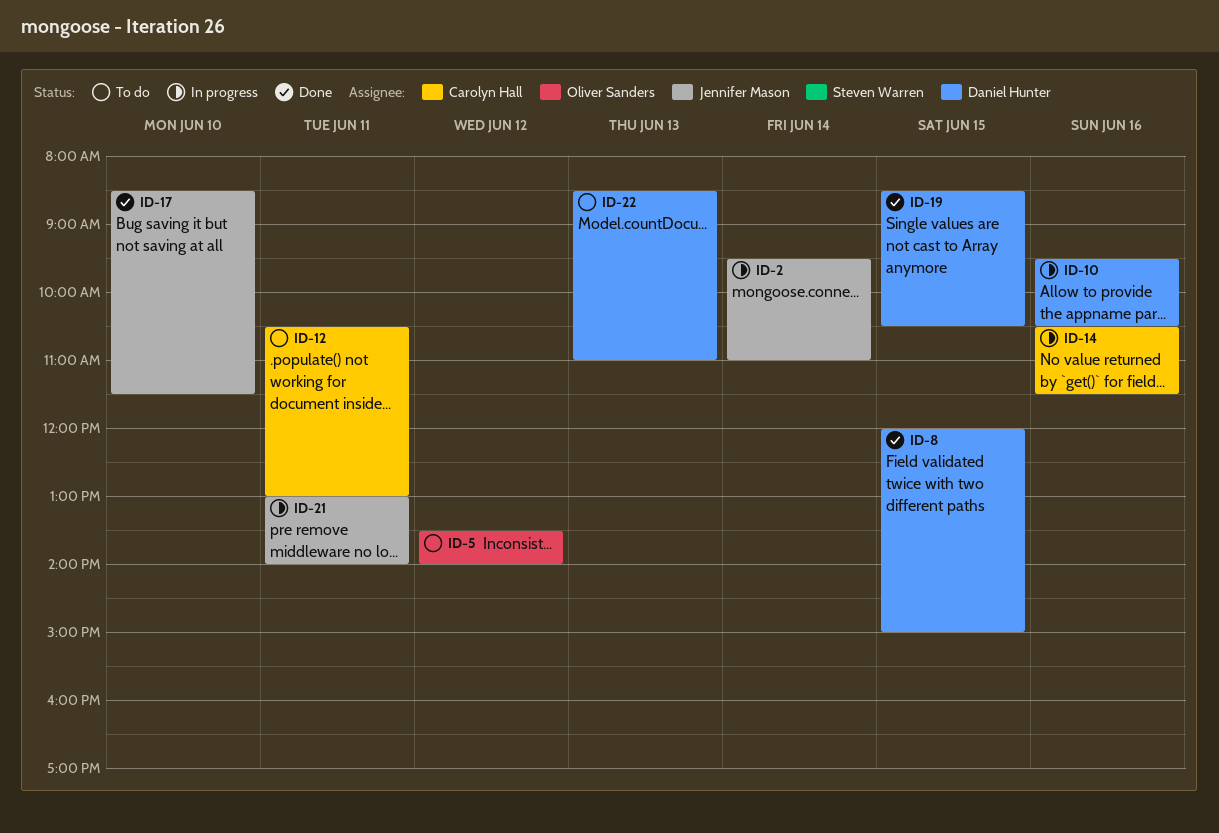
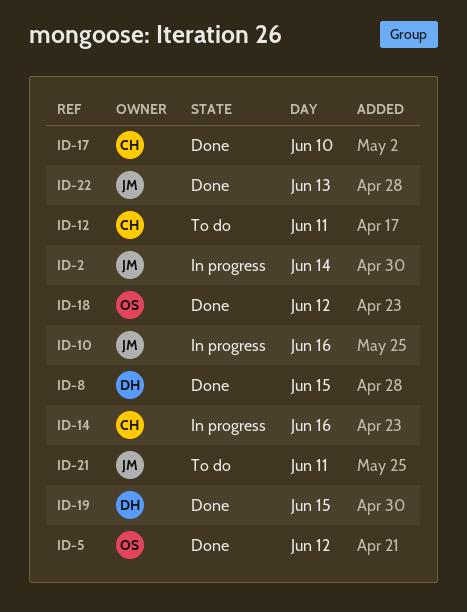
ID-5, status: To do -> Done
ID-10, owner: Daniel Hunter -> Jennifer Mason
ID-17, owner: Jennifer Mason -> Carolyn Hall
ID-18: none -> present
ID-21, status: In progress -> To do
ID-22, status: To do -> Done
ID-22, owner: Daniel Hunter -> Jennifer Mason

